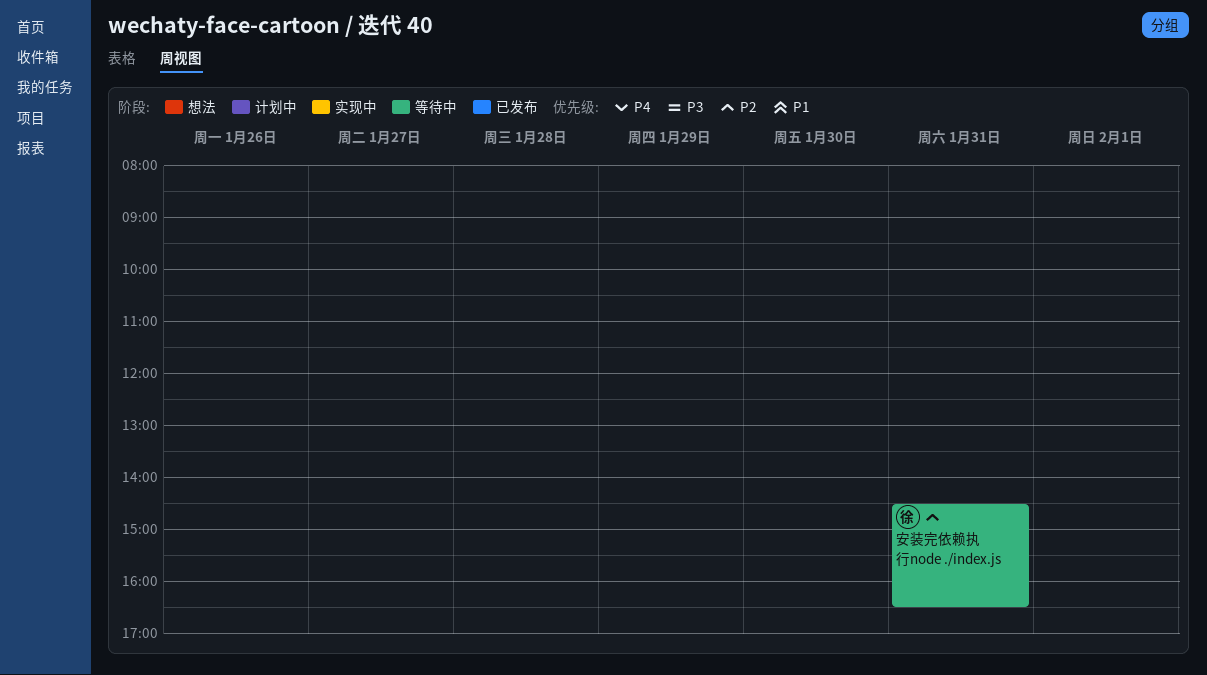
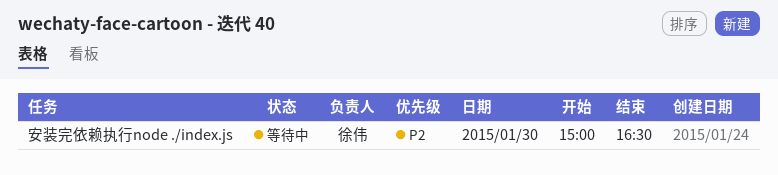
安装完依赖执行node ./index.js, day: Jan 31 -> Jan 30
安装完依赖执行node ./index.js, begins: 14:30 -> 15:00

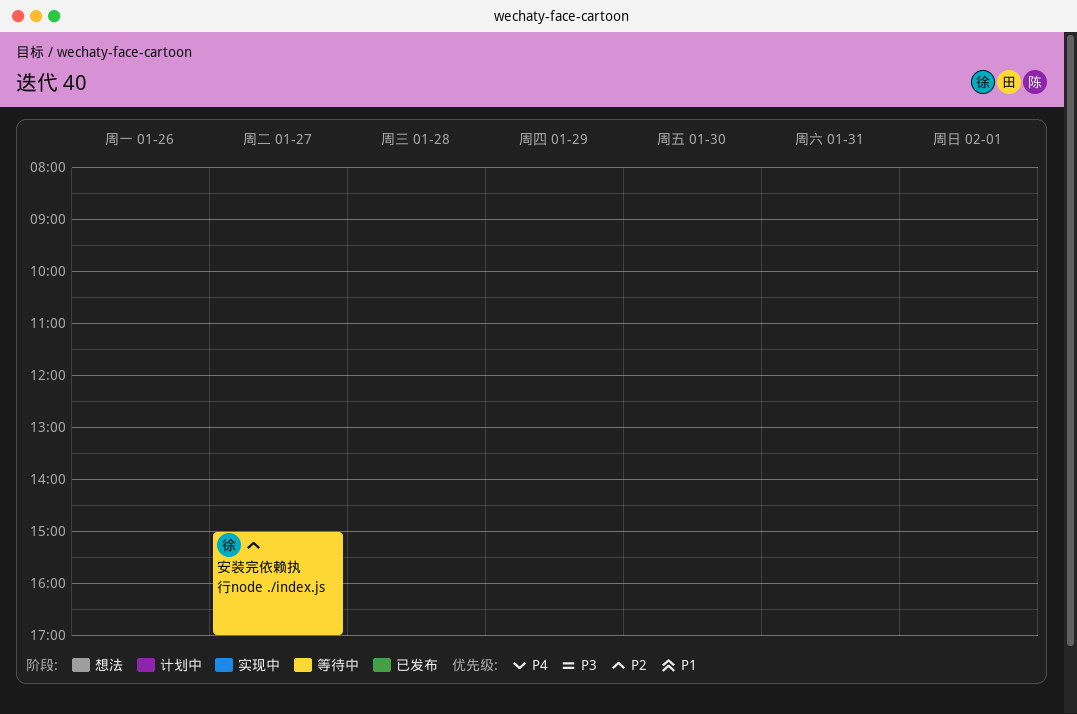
安装完依赖执行node ./index.js, day: Jan 30 -> Jan 27
安装完依赖执行node ./index.js, ends: 16:30 -> 17:00

